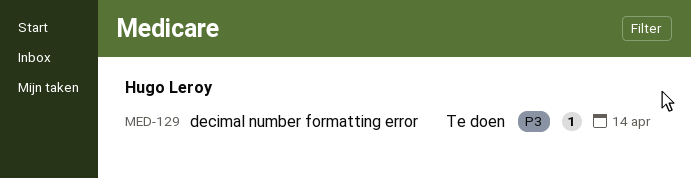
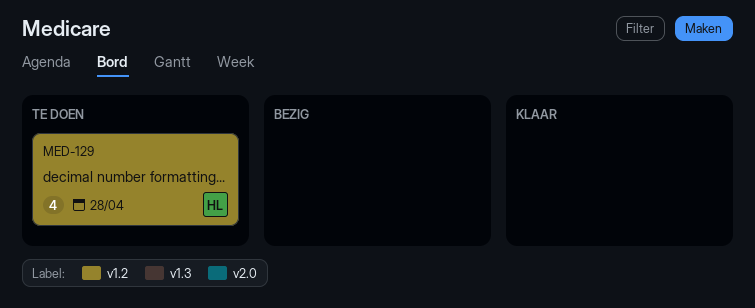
MED-129, estimate: 1 -> 4
MED-129, due: Apr 14 -> Apr 28

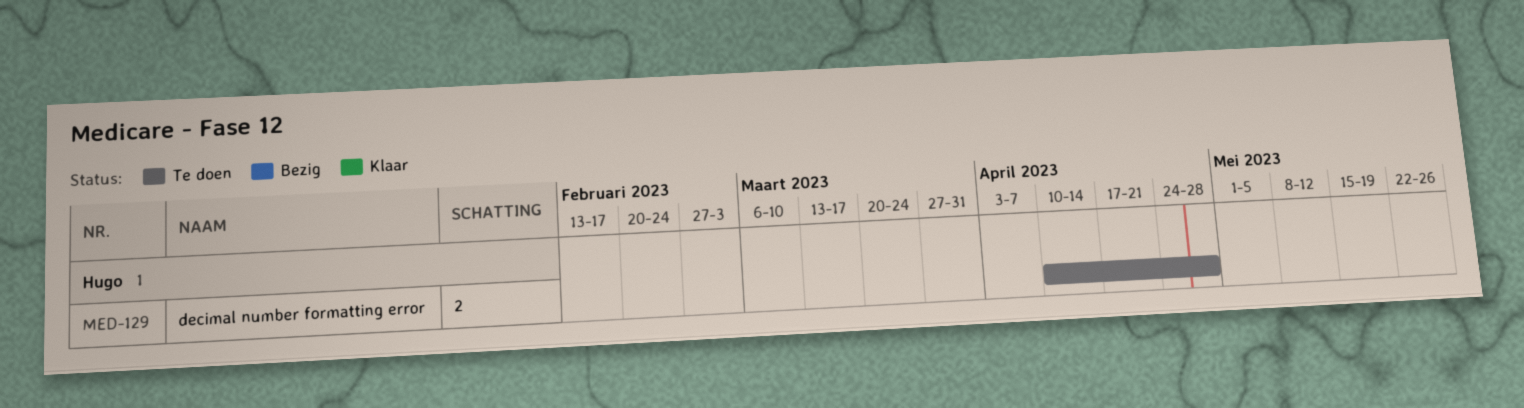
MED-129, estimate: 4 -> 2

